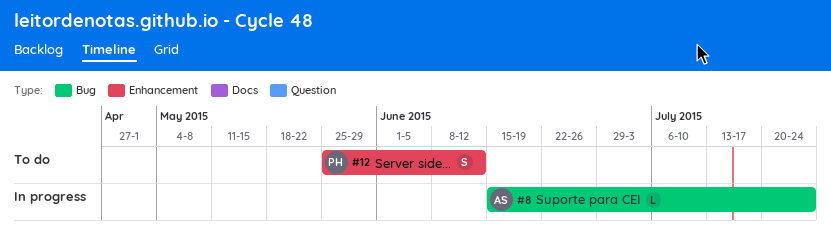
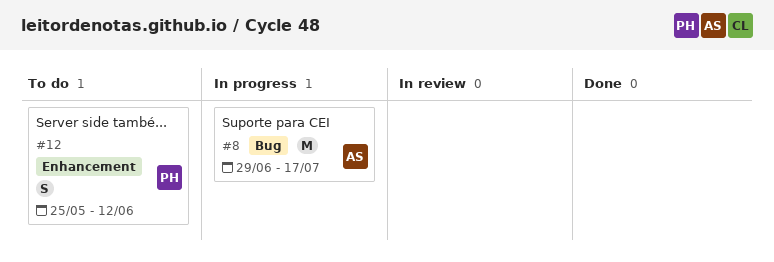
#8, estimate: L -> M
#8, start: Jun 15 -> Jun 29
#8, due: Jul 24 -> Jul 17

